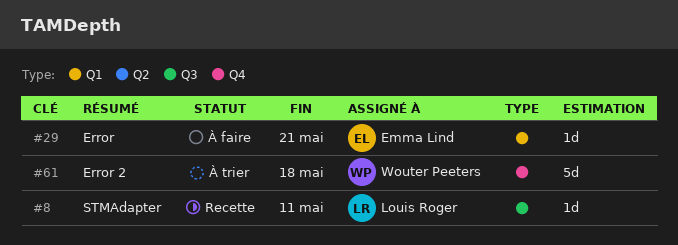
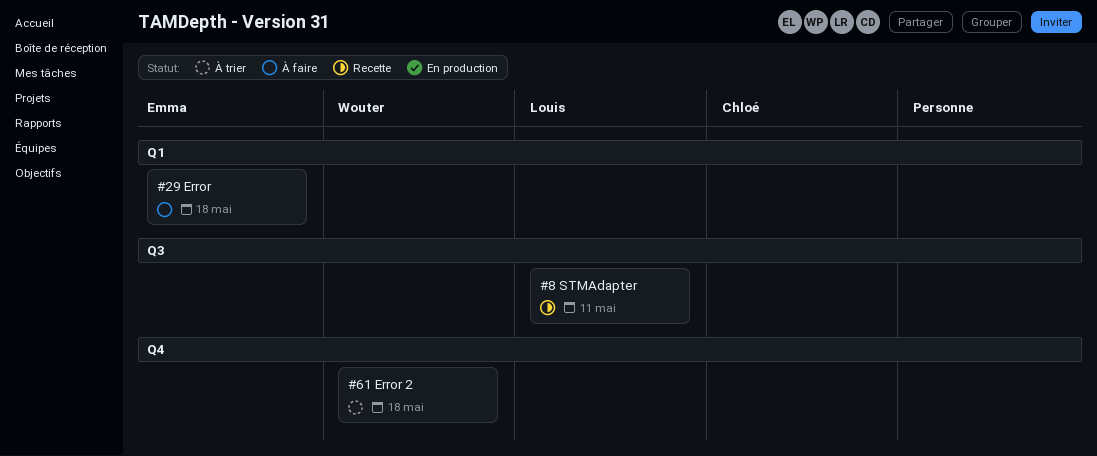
#29, due: May 21 -> May 18

